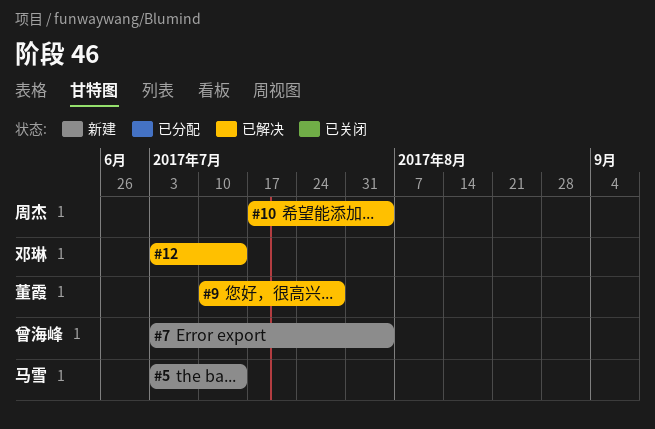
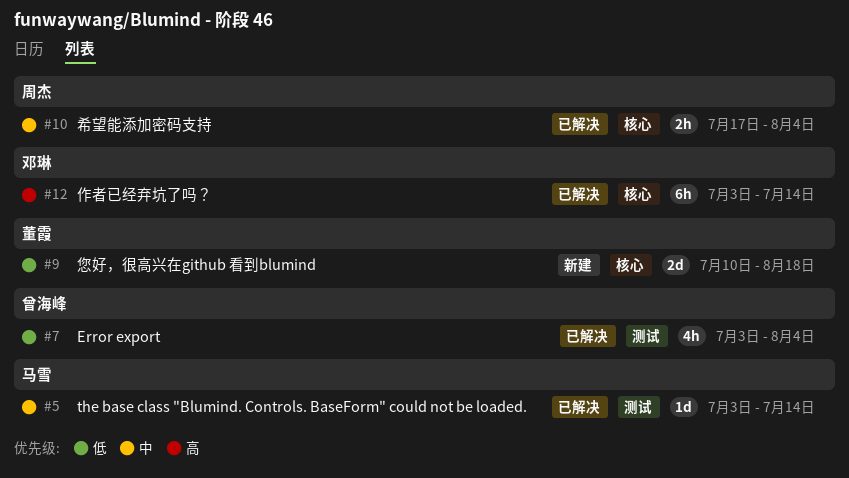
#5, status: 新建 -> 已解决
#7, status: 新建 -> 已解决
#9, status: 已解决 -> 新建
#9, due: Jul 28 -> Aug 18

